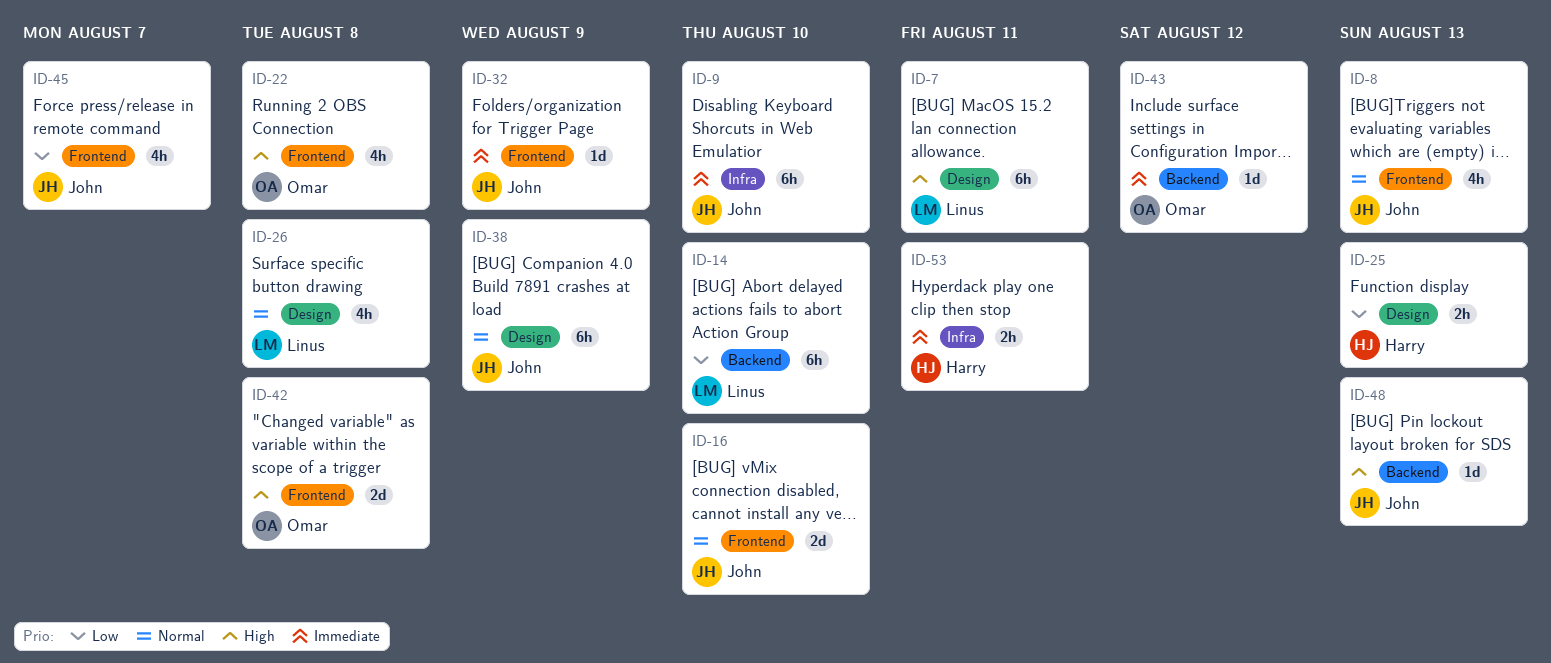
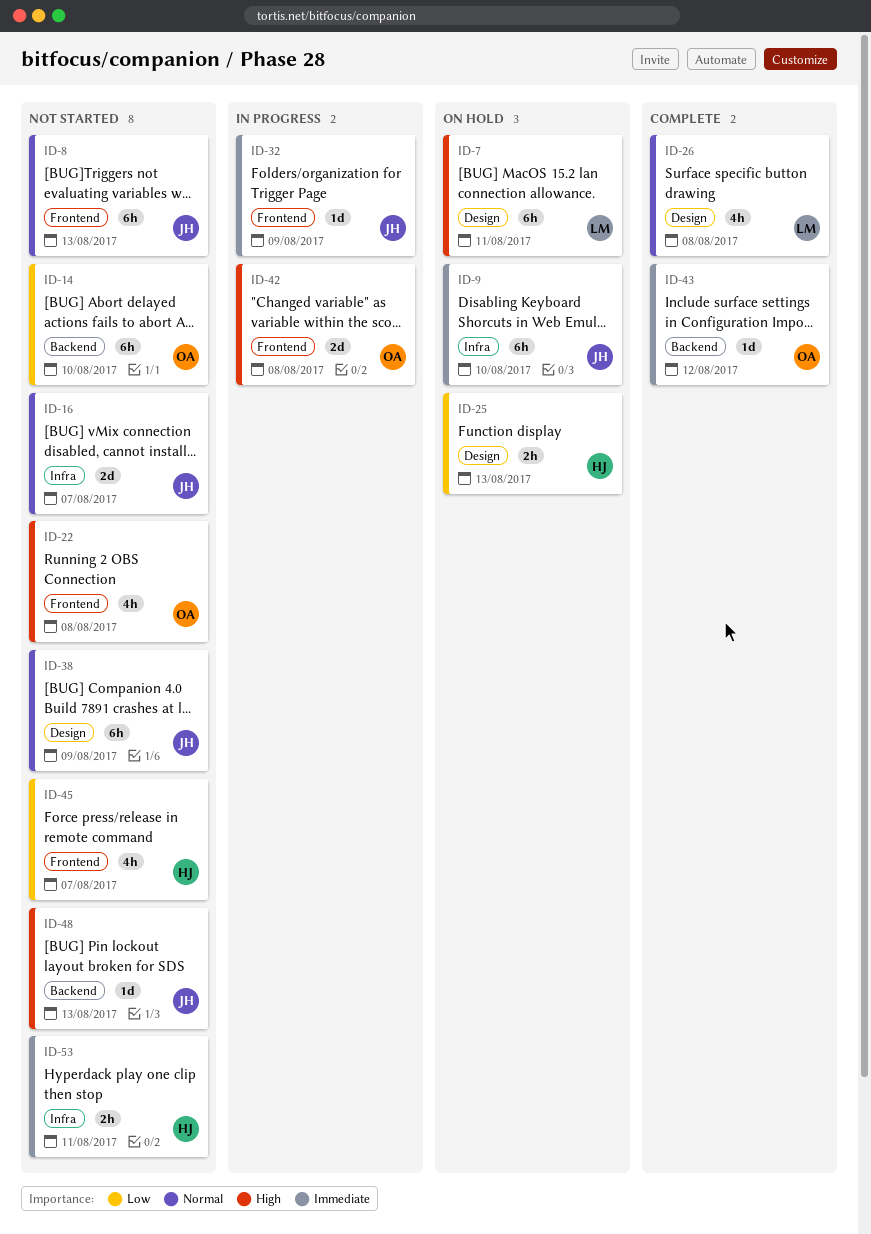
ID-8, estimate: 4h -> 6h
ID-14, owner: Linus -> Omar
ID-16, label: Frontend -> Infra
ID-16, due: Aug 10 -> Aug 7
ID-45, owner: John -> Harry

